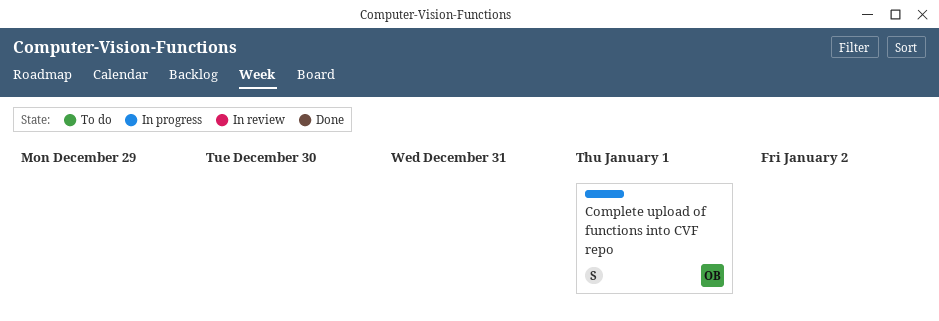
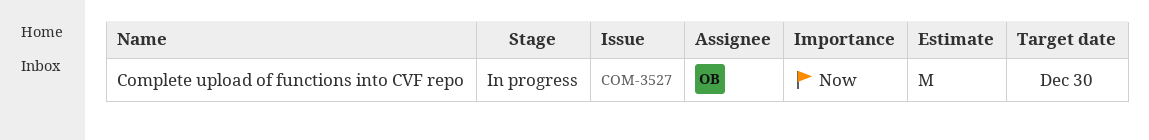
Complete upload of functions into CVF repo, estimate: S -> M
Complete upload of functions into CVF repo, due: Jan 1 -> Dec 30

